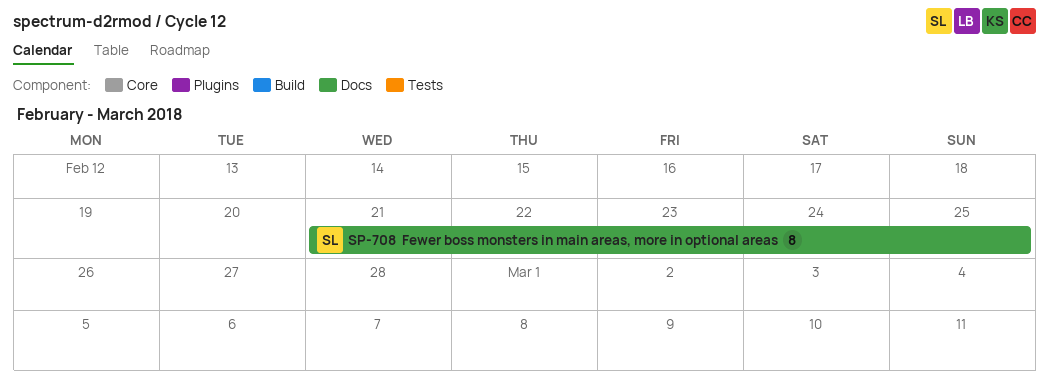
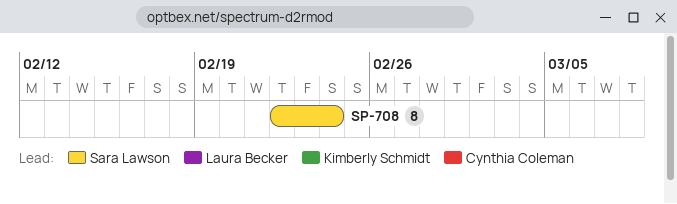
SP-708, start: Feb 21 -> Feb 22
SP-708, due: Feb 25 -> Feb 24

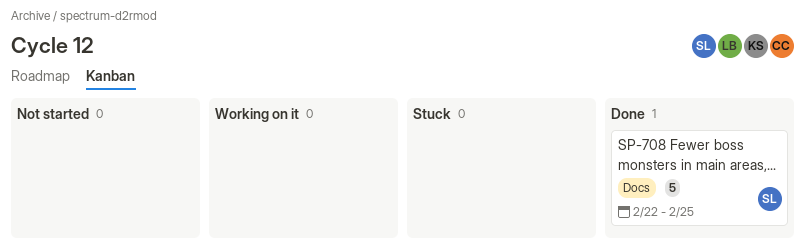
SP-708, estimate: 8 -> 5
SP-708, due: Feb 24 -> Feb 25

